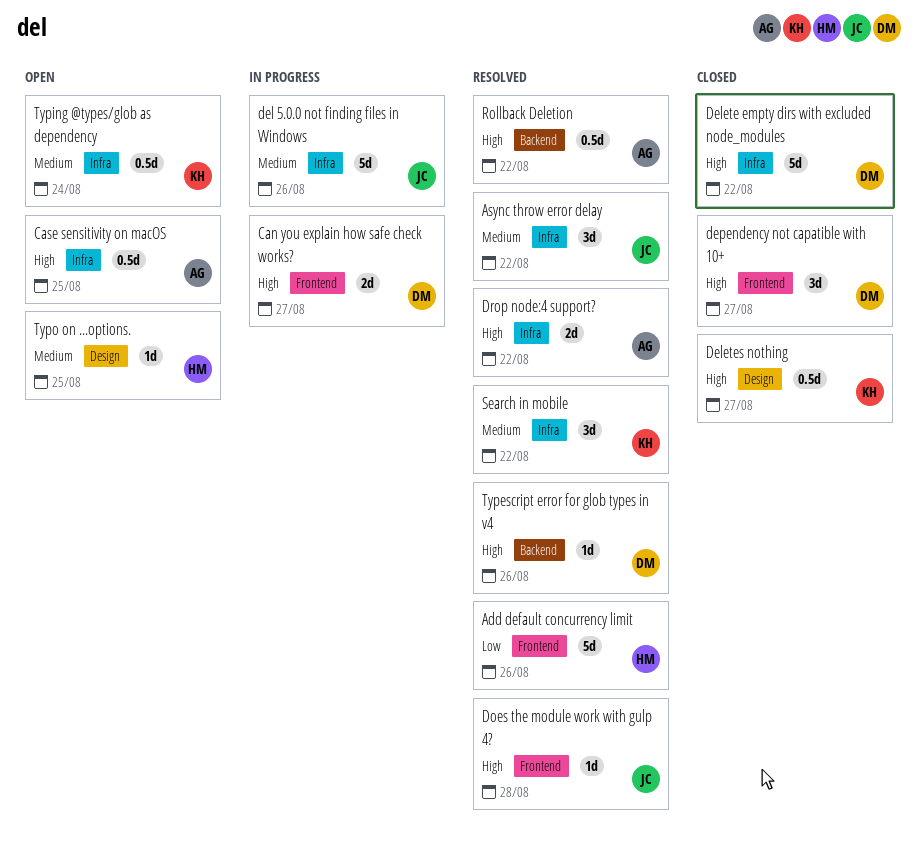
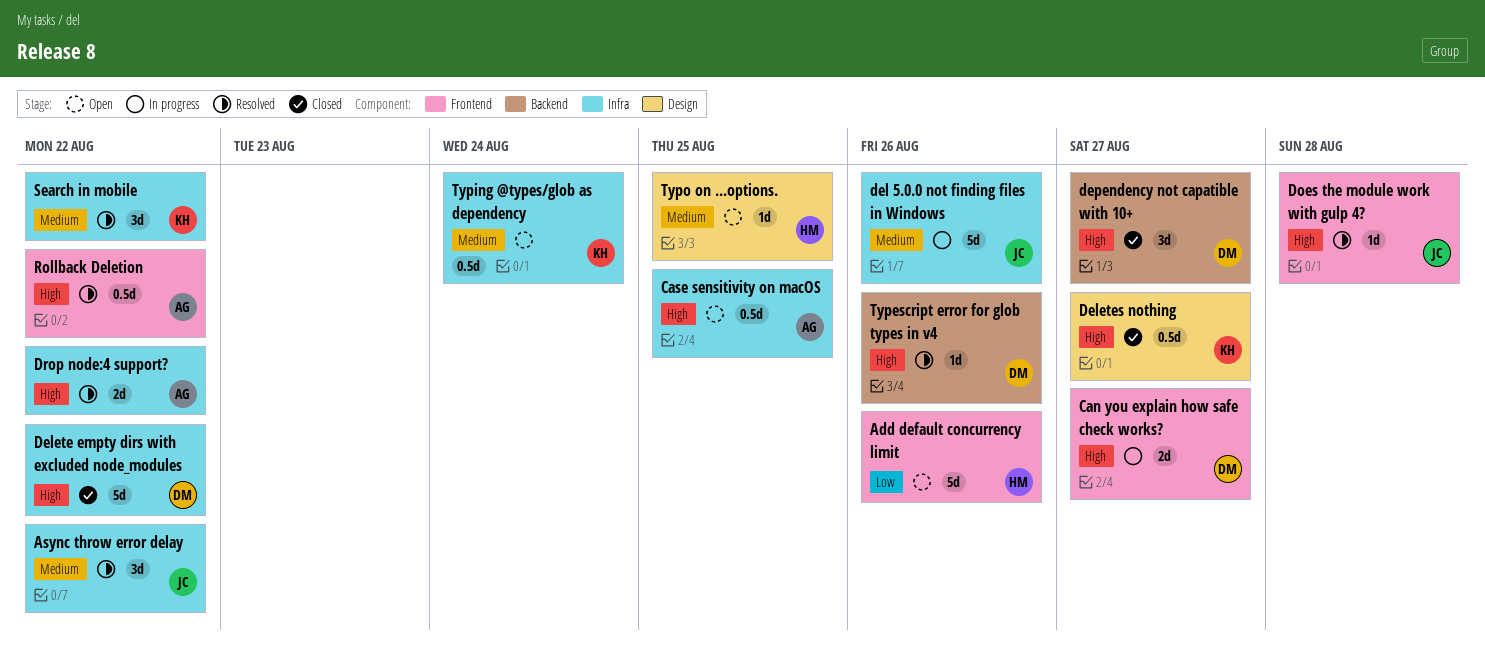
Add default concurrency limit, status: Resolved -> Open
dependency not capatible with 10+, label: Frontend -> Backend
Rollback Deletion, label: Backend -> Frontend

